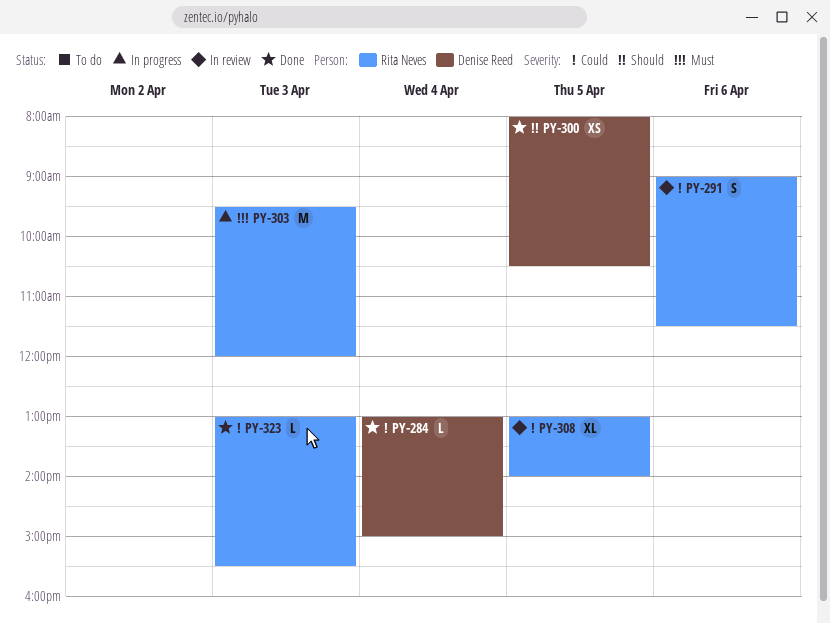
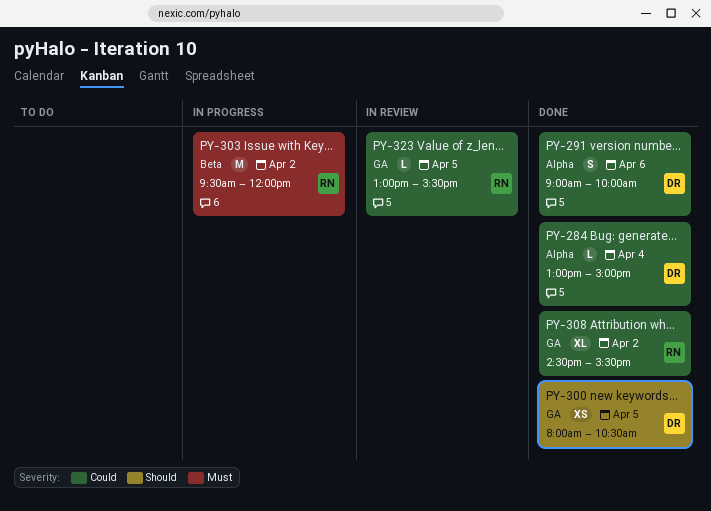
PY-291, status: In review -> Done
PY-291, owner: Rita Neves -> Denise Reed
PY-291, ends: 11:30 -> 10:00
PY-303, day: Apr 3 -> Apr 2
PY-308, status: In review -> Done
PY-308, day: Apr 5 -> Apr 2
PY-308, begins: 13:00 -> 14:30
PY-308, ends: 14:00 -> 15:30
PY-323, status: Done -> In review
PY-323, day: Apr 3 -> Apr 5

